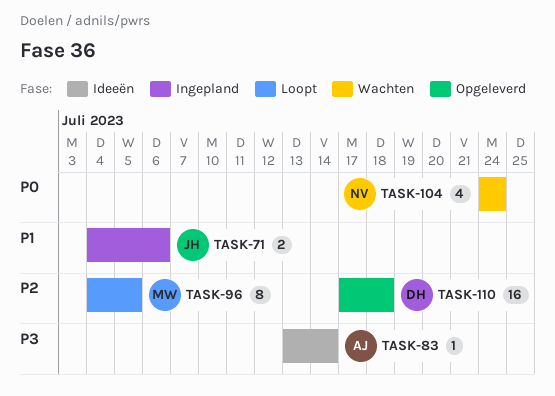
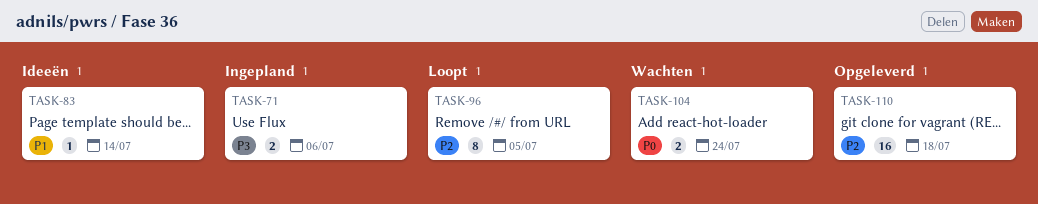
TASK-71, priority: P1 -> P3
TASK-83, priority: P3 -> P1
TASK-104, estimate: 4 -> 2

